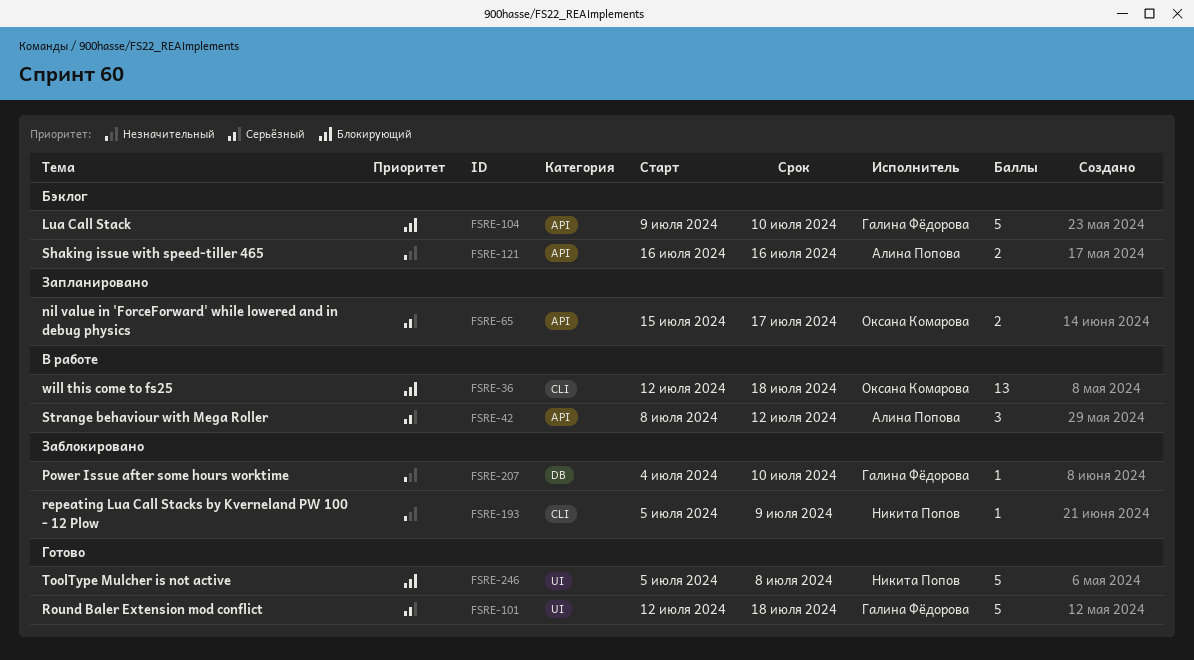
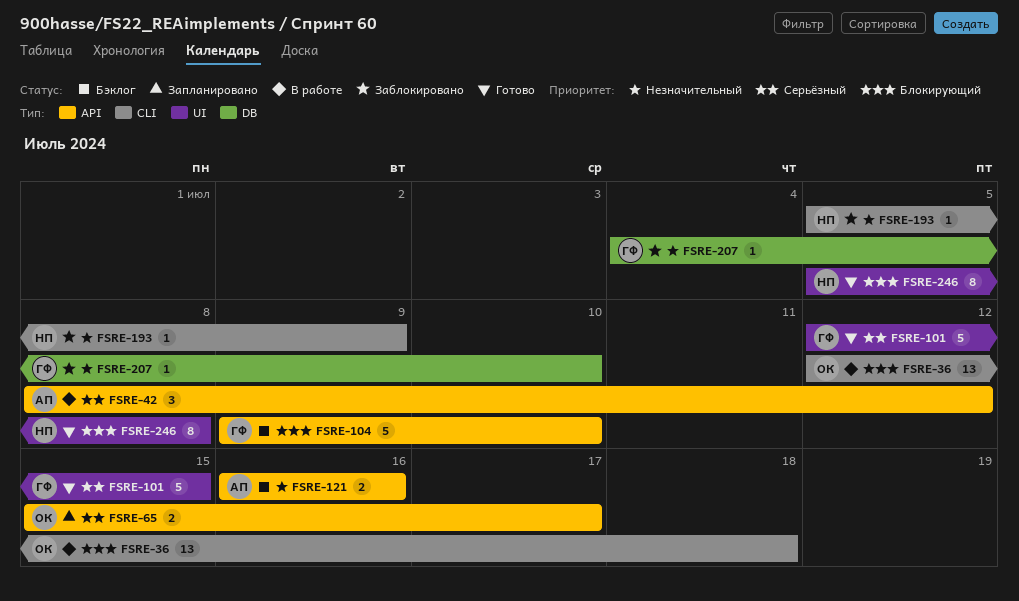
FSRE-101, due: Jul 18 -> Jul 15
FSRE-246, estimate: 5 -> 8

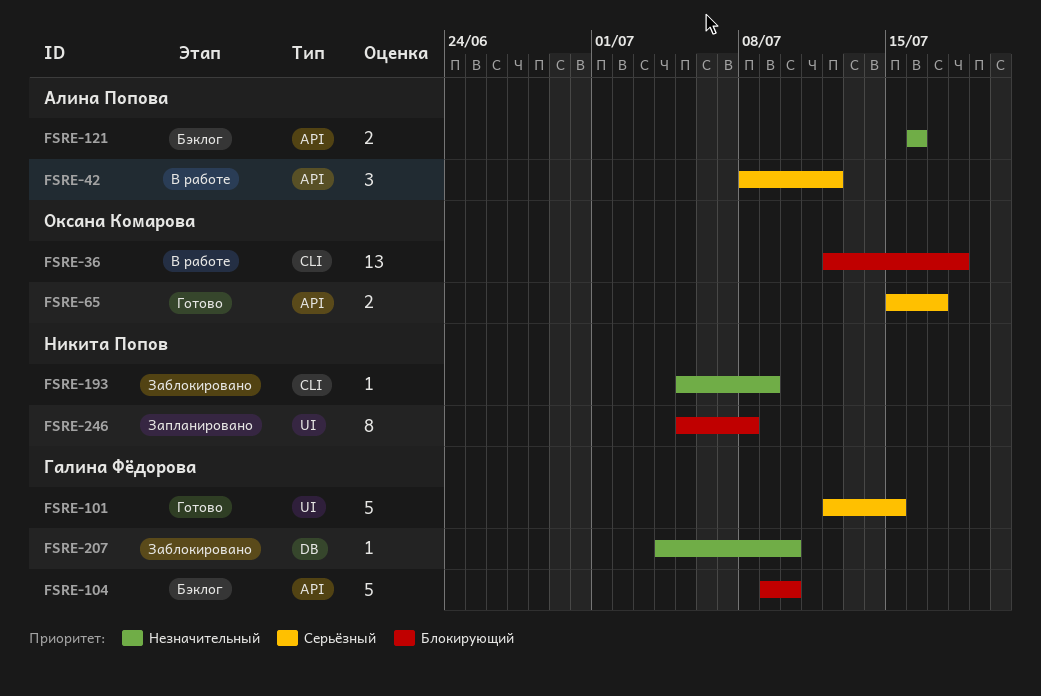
FSRE-65, status: Запланировано -> Готово
FSRE-246, status: Готово -> Запланировано

